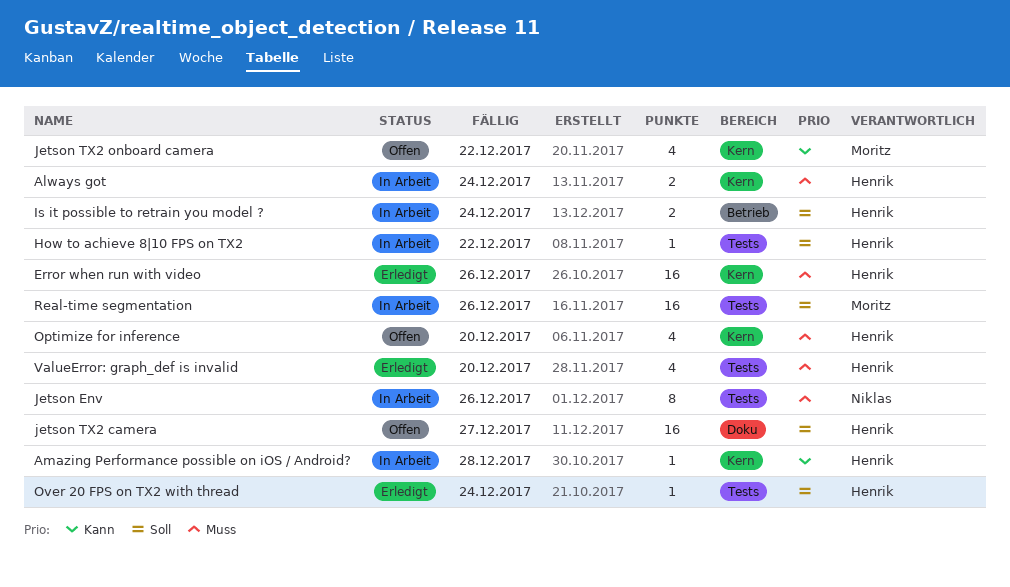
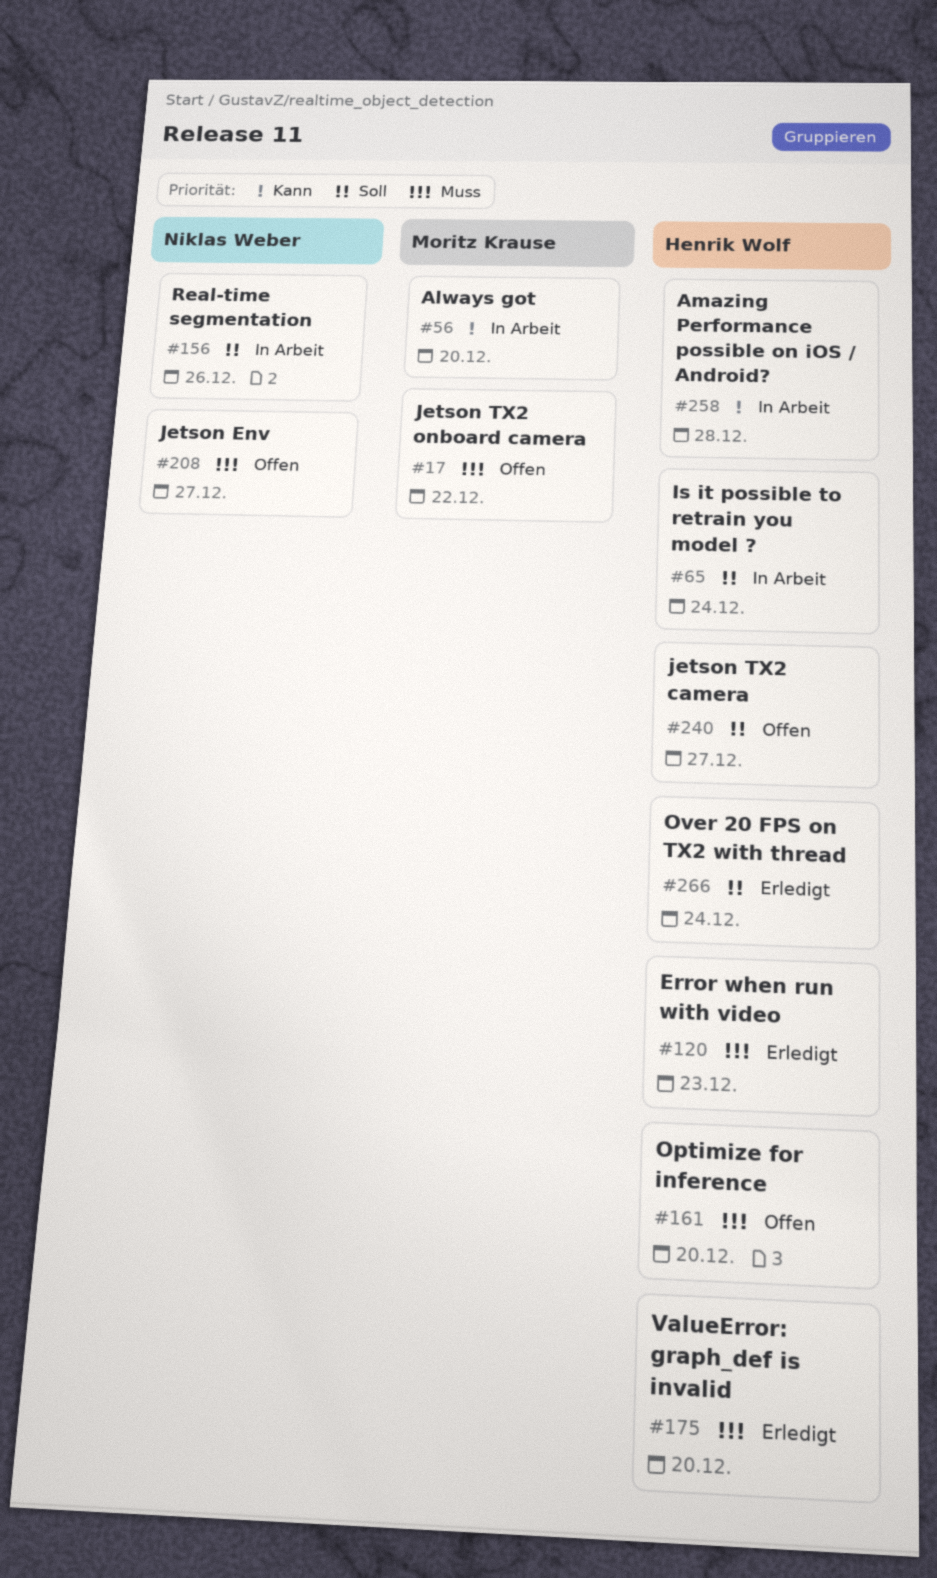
Always got, owner: Henrik Wolf -> Moritz Krause
Always got, priority: Muss -> Kann
Always got, due: Dec 24 -> Dec 20
Error when run with video, due: Dec 26 -> Dec 23
How to achieve 8|10 FPS on TX2: present -> none
Jetson Env, status: In Arbeit -> Offen
Jetson Env, due: Dec 26 -> Dec 27
Jetson TX2 onboard camera, priority: Kann -> Muss
Real-time segmentation, owner: Moritz Krause -> Niklas Weber

